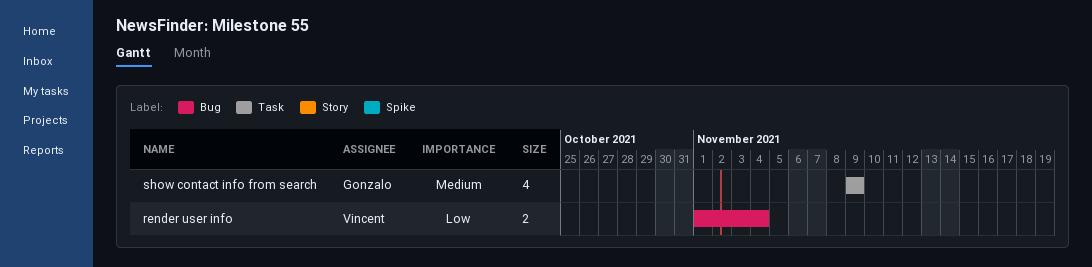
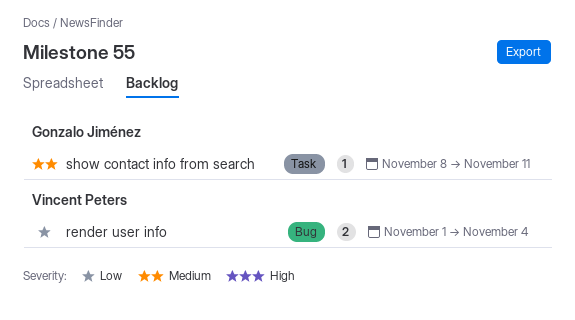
show contact info from search, estimate: 4 -> 1
show contact info from search, start: Nov 9 -> Nov 8
show contact info from search, due: Nov 9 -> Nov 11

